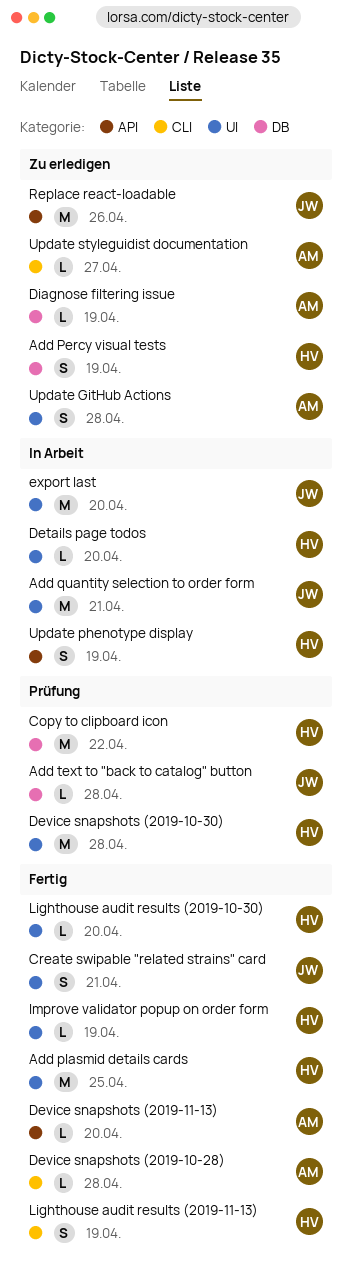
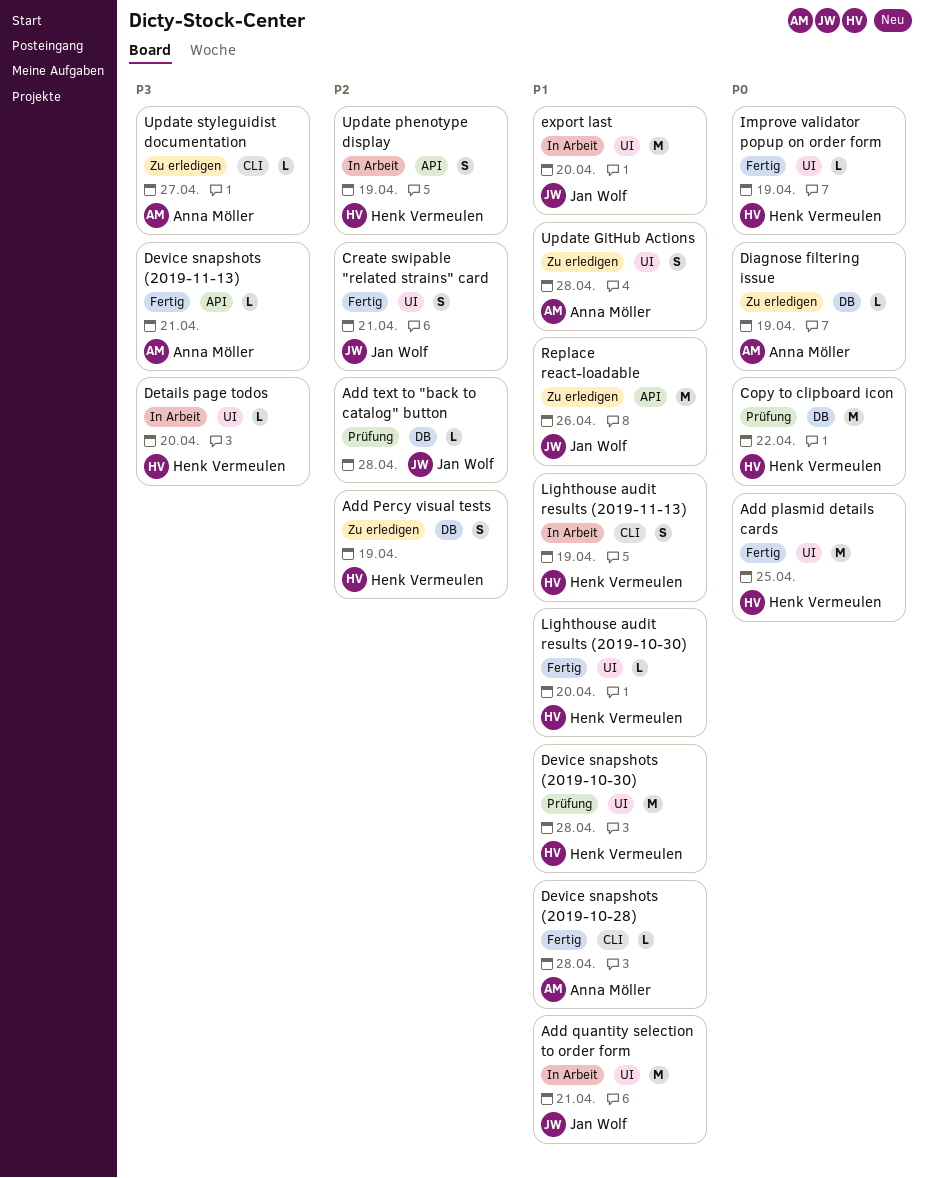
Device snapshots (2019-11-13), due: Apr 20 -> Apr 21
Lighthouse audit results (2019-11-13), status: Fertig -> In Arbeit

